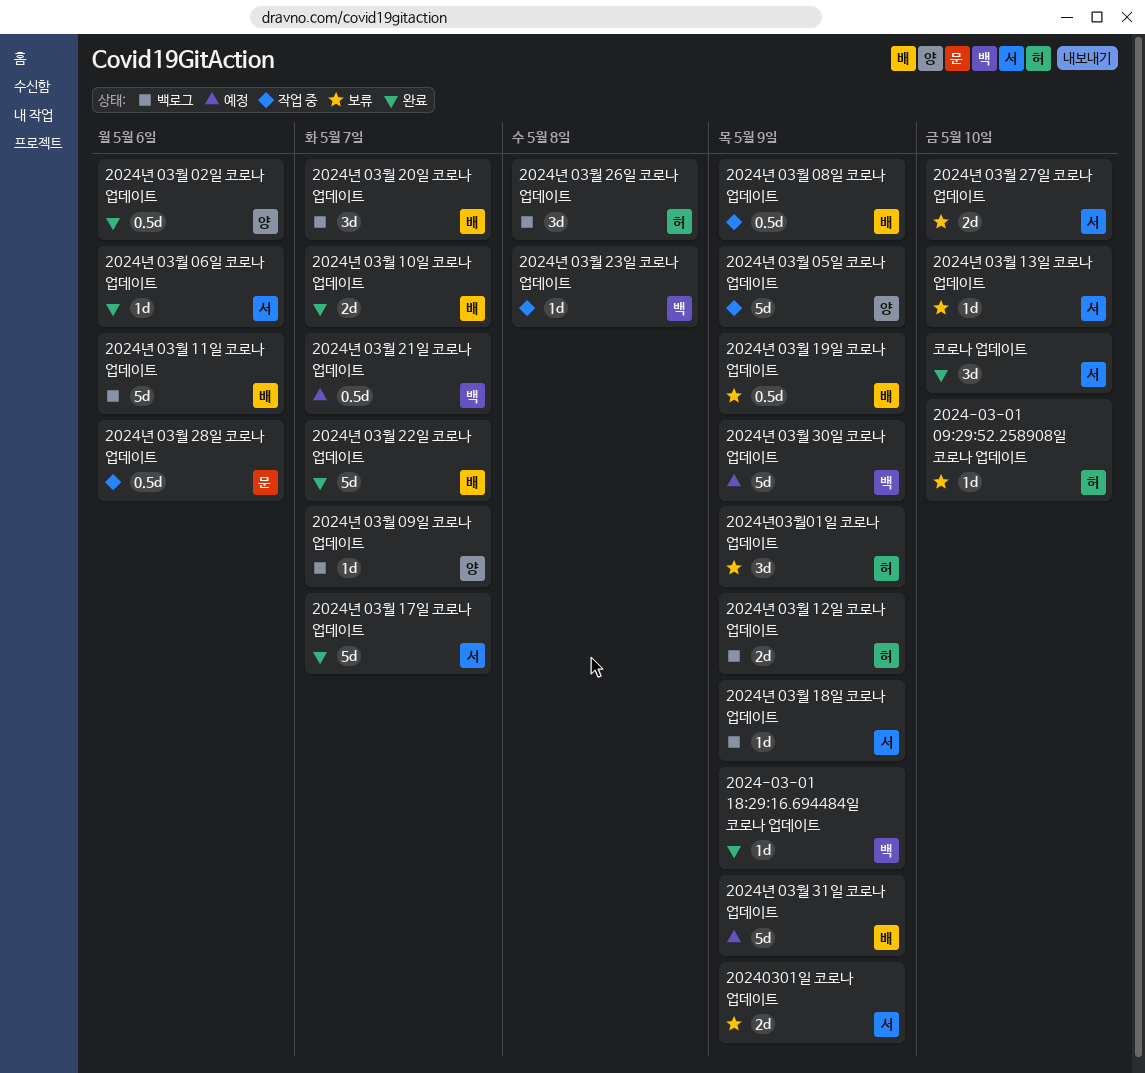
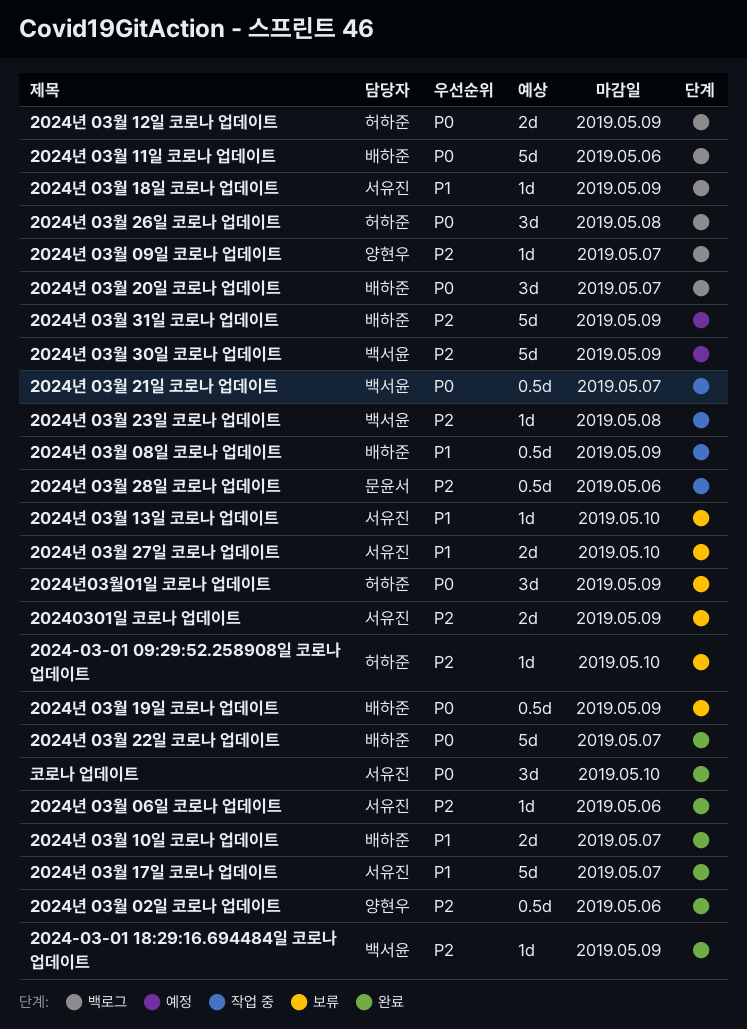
2024년 03월 05일 코로나 업데이트: present -> none
2024년 03월 21일 코로나 업데이트, status: 예정 -> 작업 중

